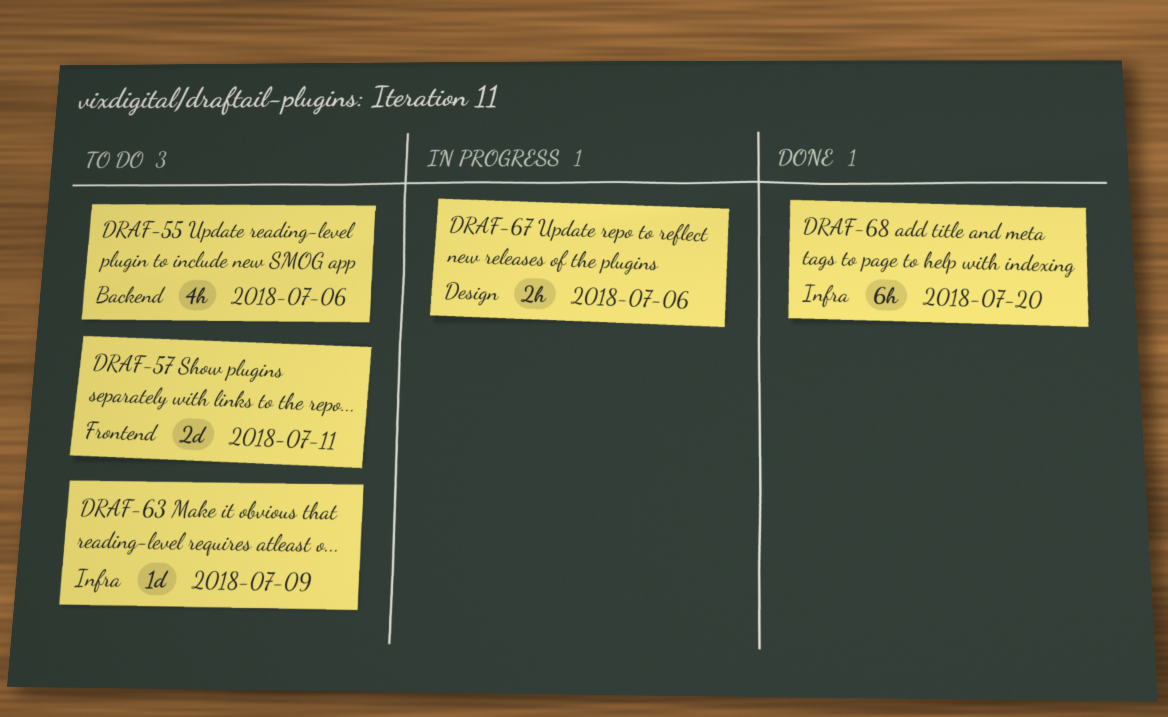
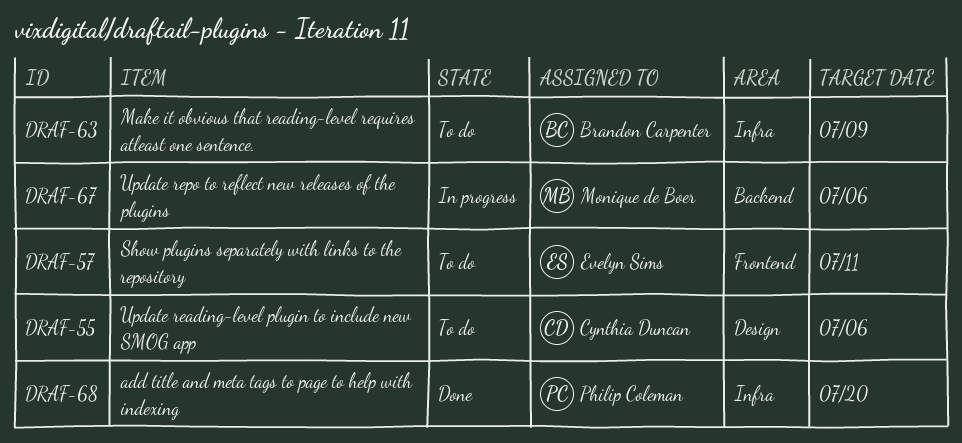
DRAF-55, label: Backend -> Design
DRAF-67, label: Design -> Backend

